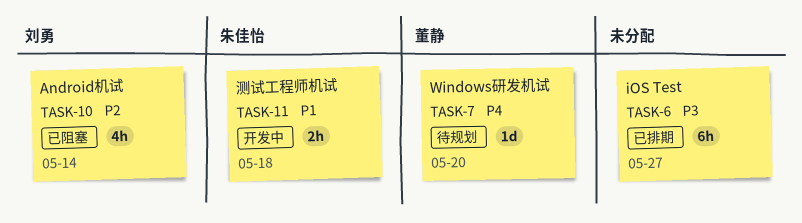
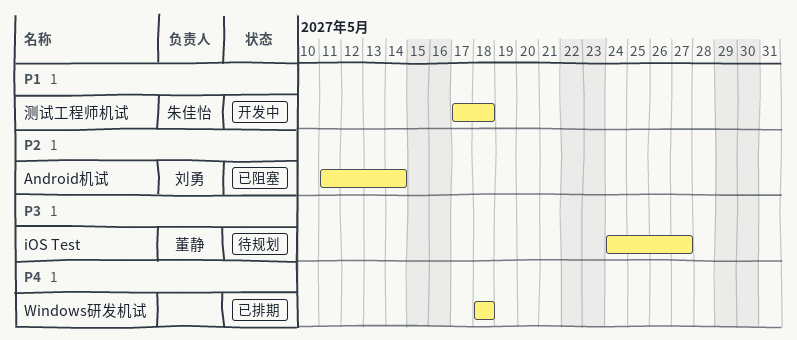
iOS Test, status: 已排期 -> 待规划
iOS Test, owner: none -> 董静
Windows研发机试, status: 待规划 -> 已排期
Windows研发机试, owner: 董静 -> none
Windows研发机试, due: May 20 -> May 18

